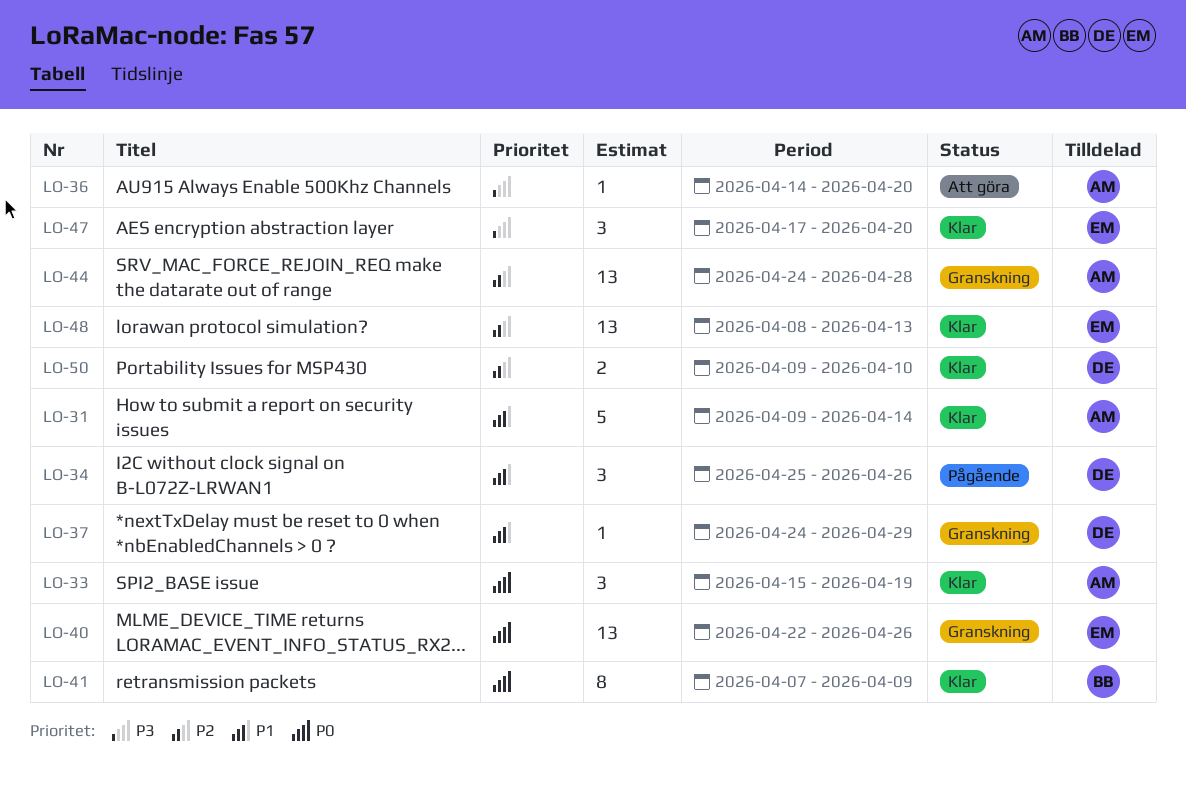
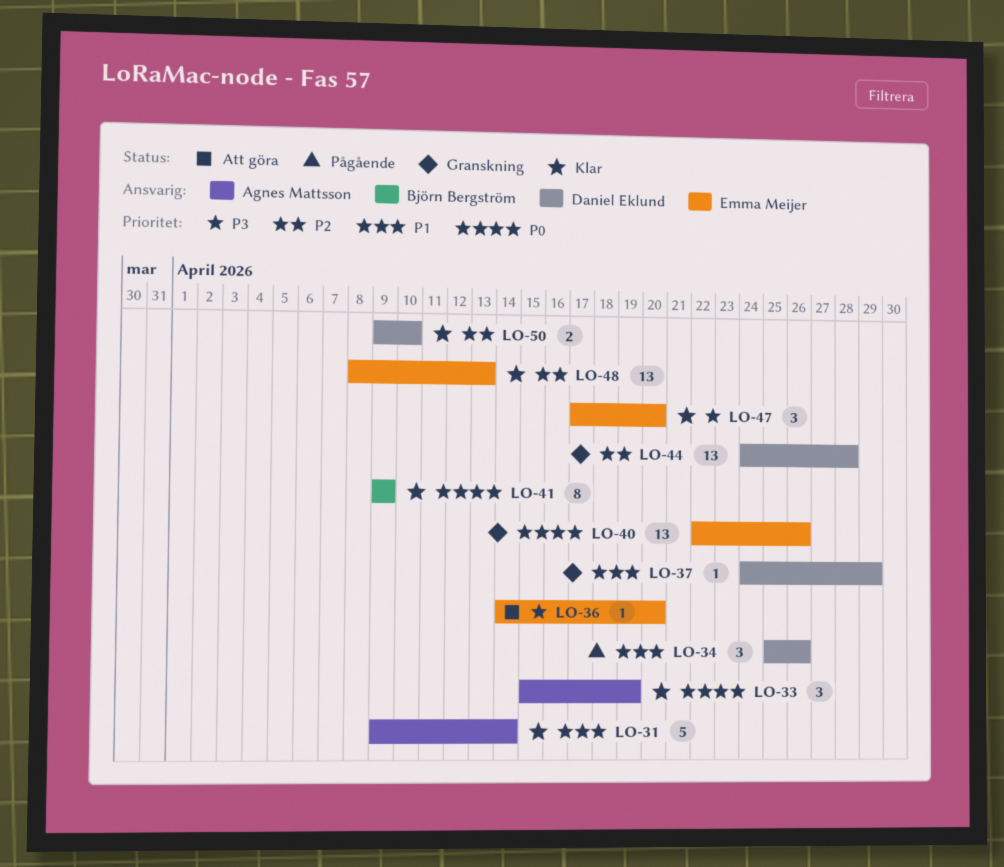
LO-36, owner: Agnes Mattsson -> Emma Meijer
LO-41, start: Apr 7 -> Apr 9
LO-44, owner: Agnes Mattsson -> Daniel Eklund

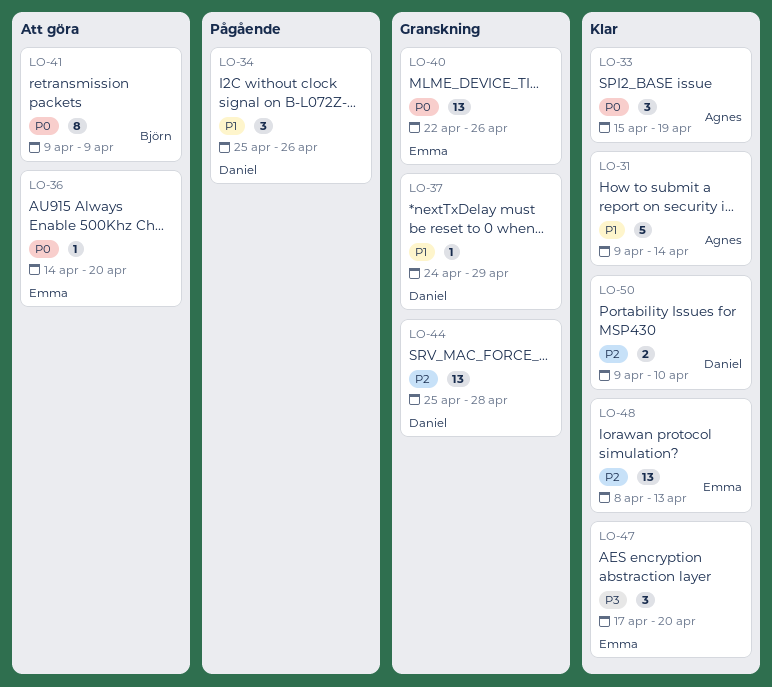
LO-36, priority: P3 -> P0
LO-41, status: Klar -> Att göra
LO-44, start: Apr 24 -> Apr 25

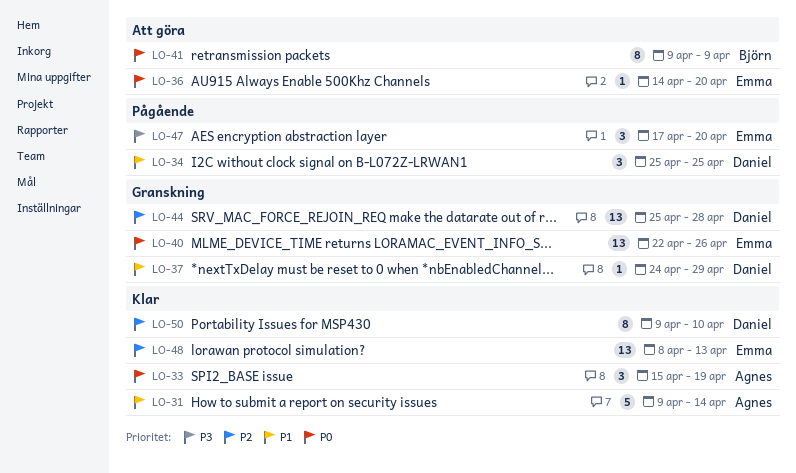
LO-34, due: Apr 26 -> Apr 25
LO-47, status: Klar -> Pågående
LO-50, estimate: 2 -> 8

